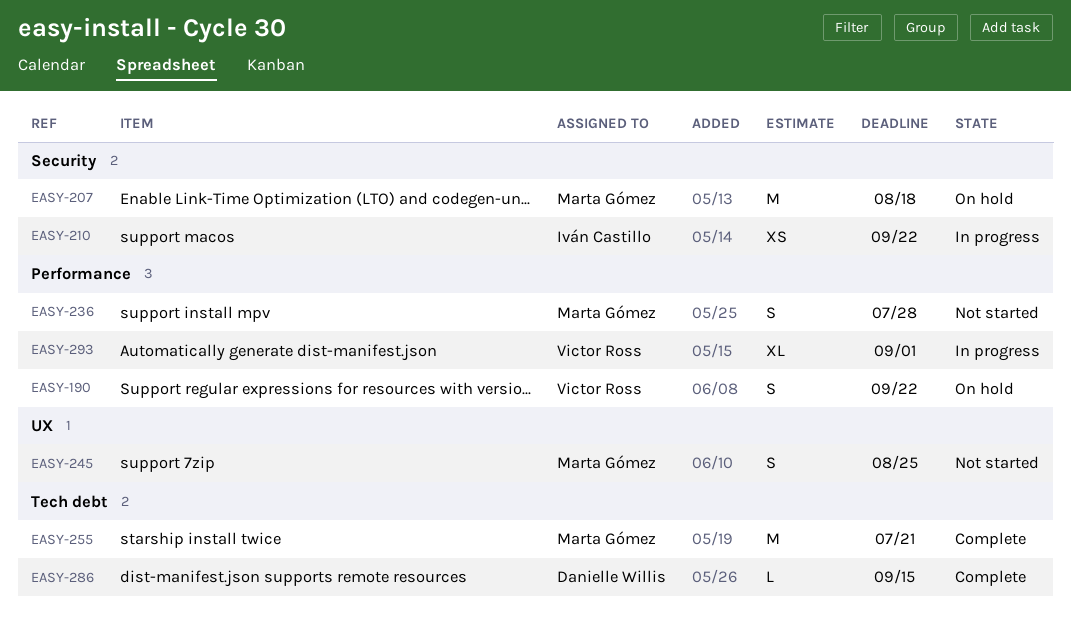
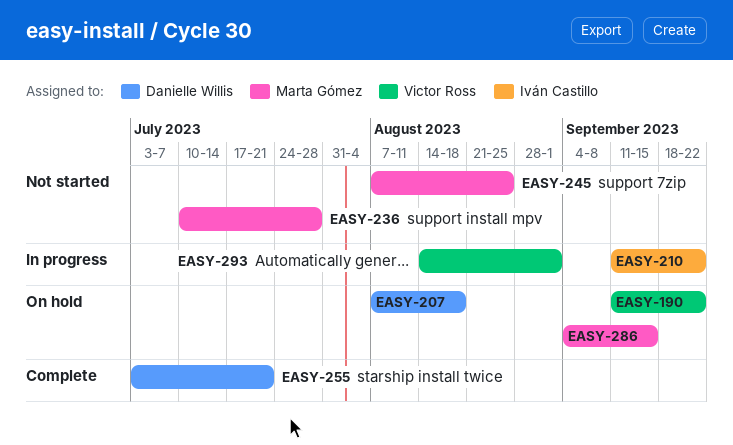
EASY-207, owner: Marta Gómez -> Danielle Willis
EASY-255, owner: Marta Gómez -> Danielle Willis
EASY-286, status: Complete -> On hold
EASY-286, owner: Danielle Willis -> Marta Gómez

